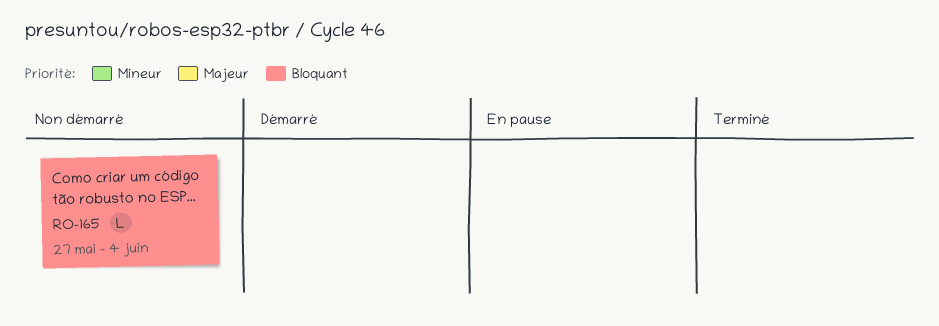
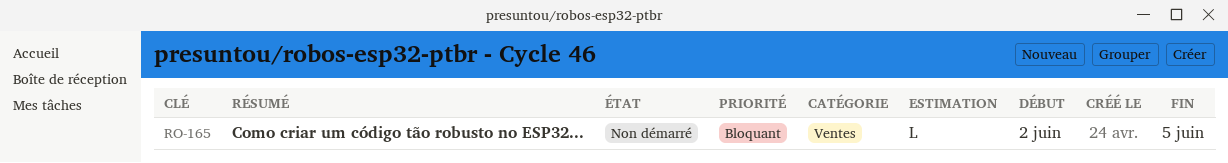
RO-165, start: May 27 -> Jun 2
RO-165, due: Jun 4 -> Jun 5

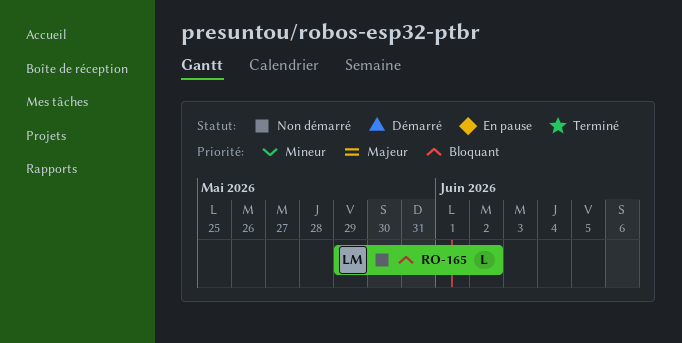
RO-165, start: Jun 2 -> May 29
RO-165, due: Jun 5 -> Jun 2

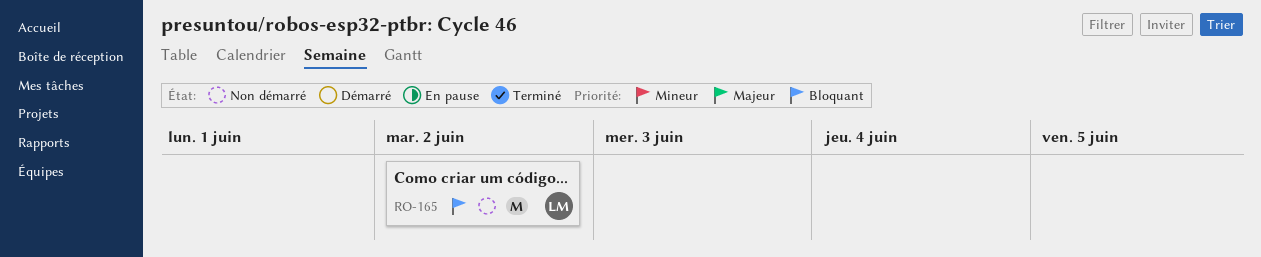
RO-165, estimate: L -> M

